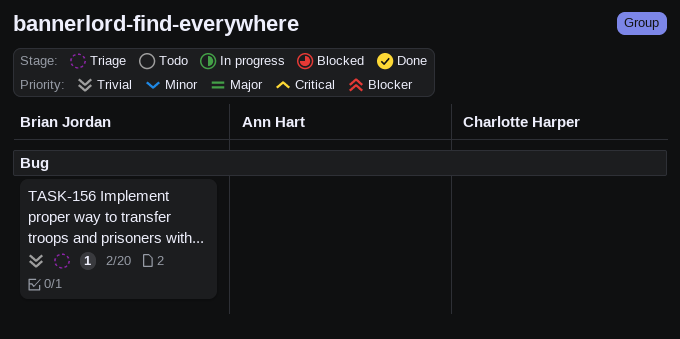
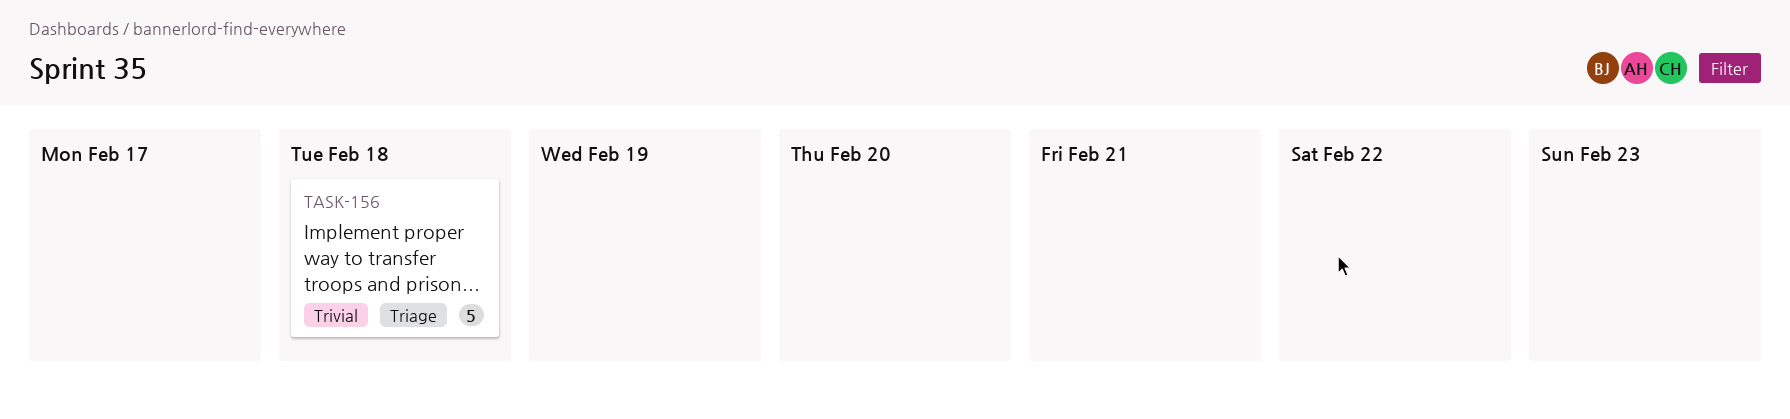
TASK-156, estimate: 1 -> 5
TASK-156, due: Feb 20 -> Feb 18

